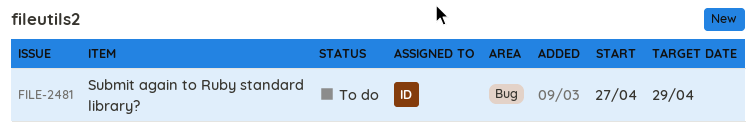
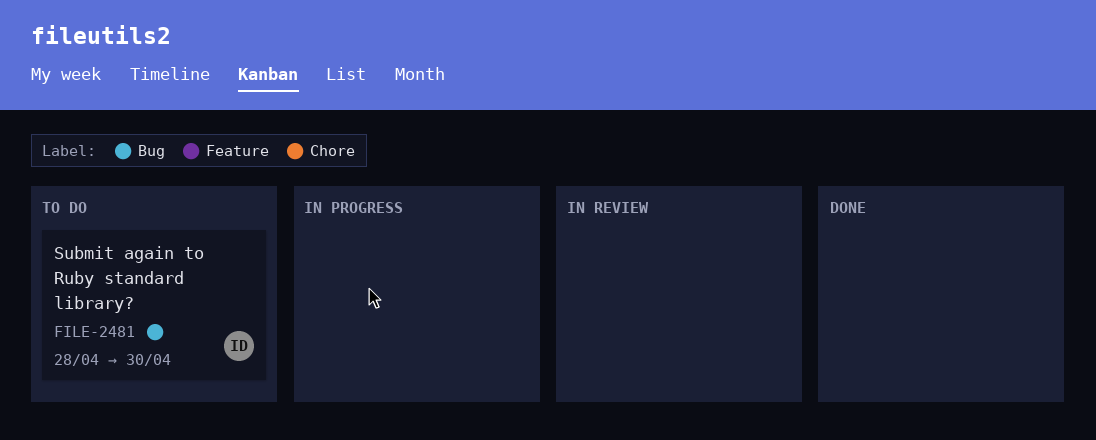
FILE-2481, start: Apr 27 -> Apr 28
FILE-2481, due: Apr 29 -> Apr 30

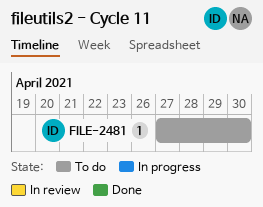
FILE-2481, start: Apr 28 -> Apr 27

